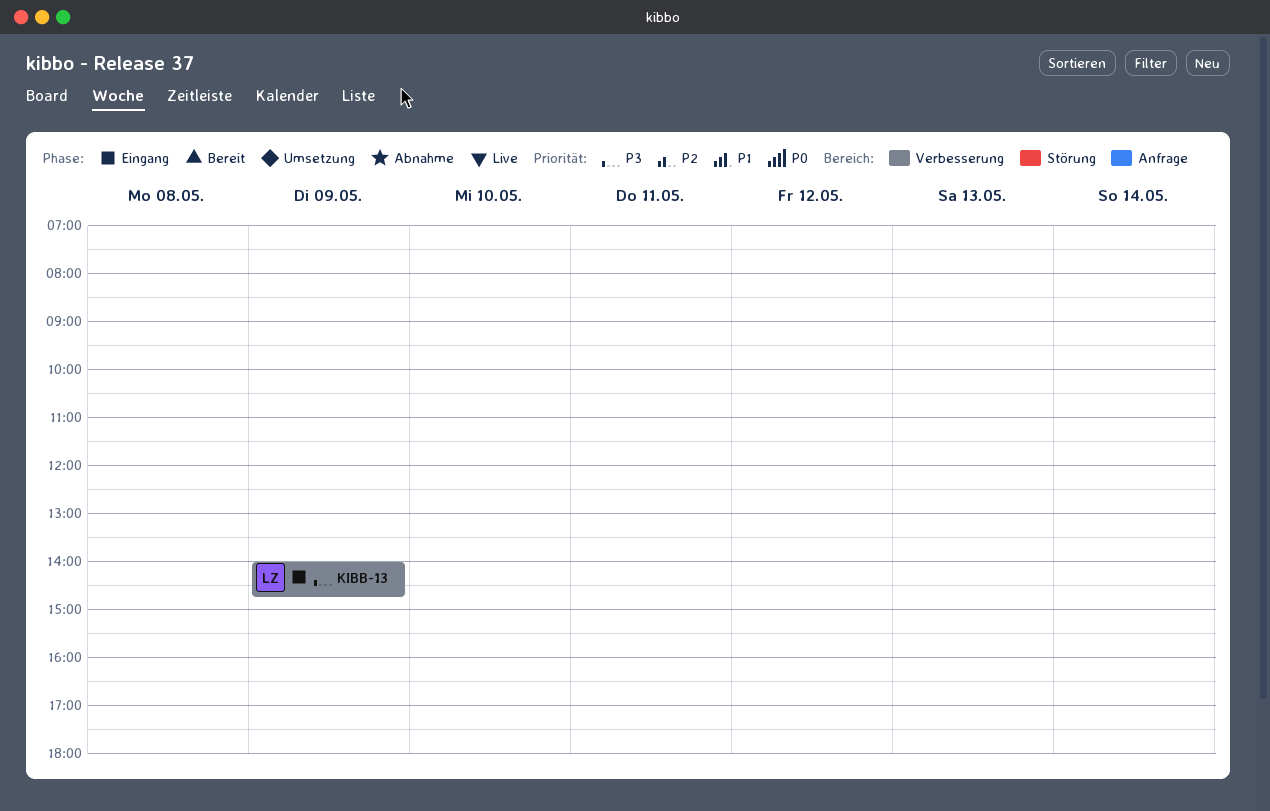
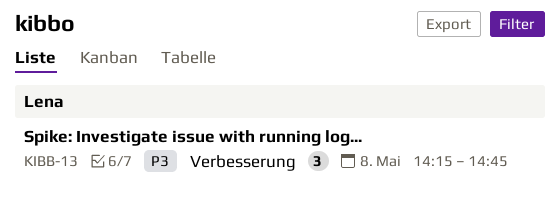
KIBB-13, day: May 9 -> May 8
KIBB-13, begins: 14:00 -> 14:15

